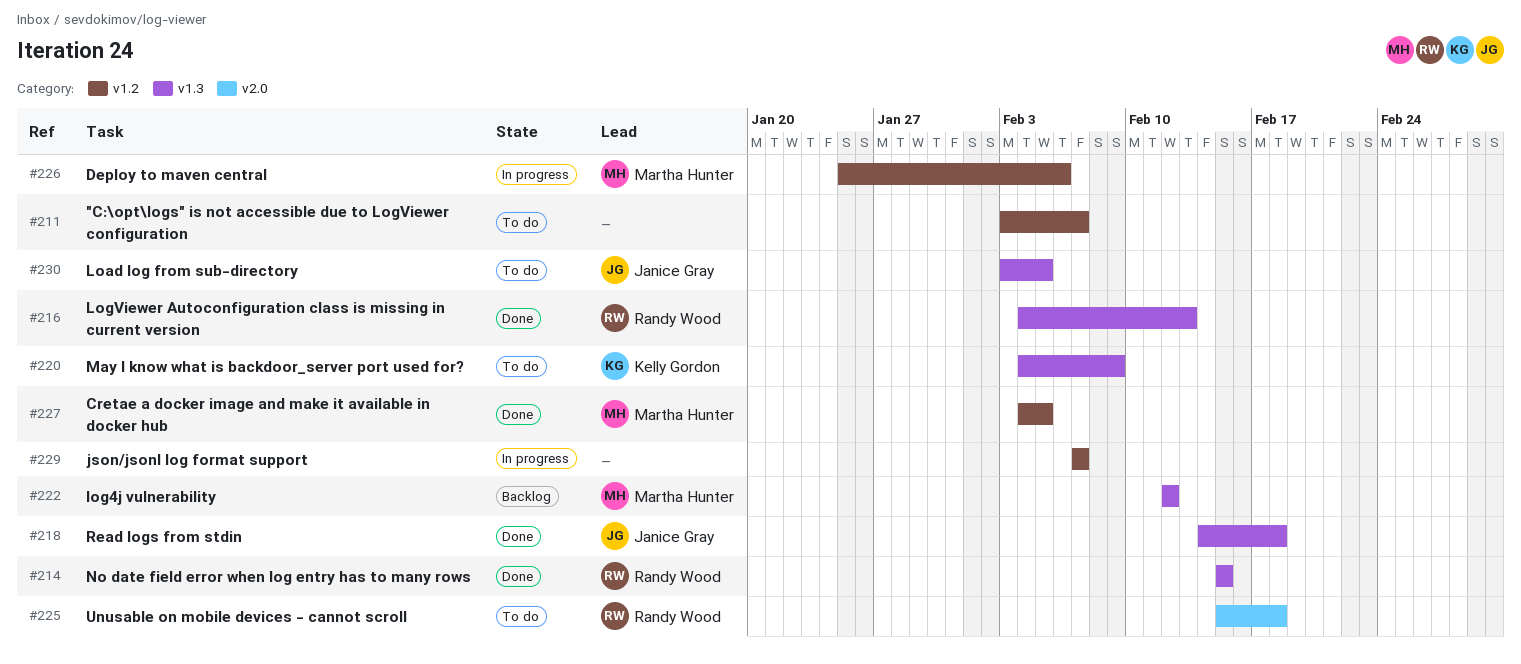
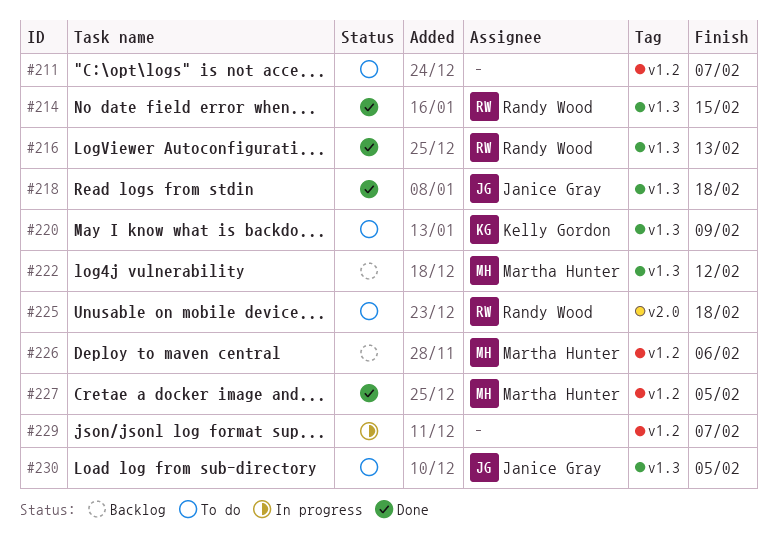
#226, status: In progress -> Backlog

